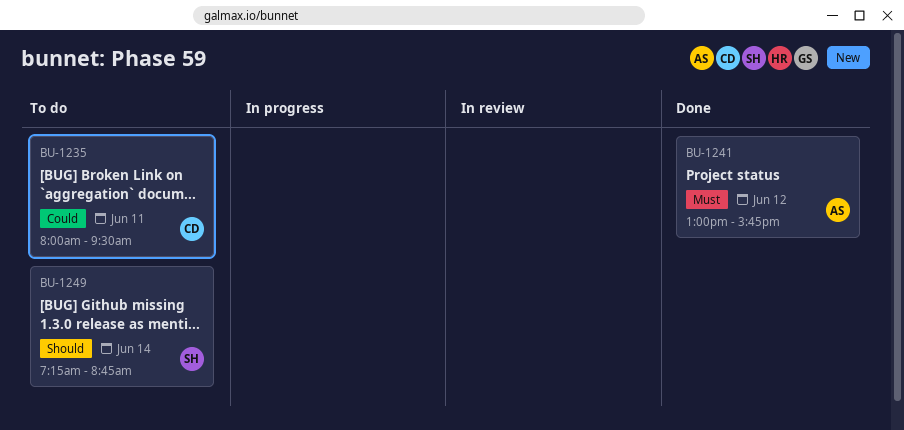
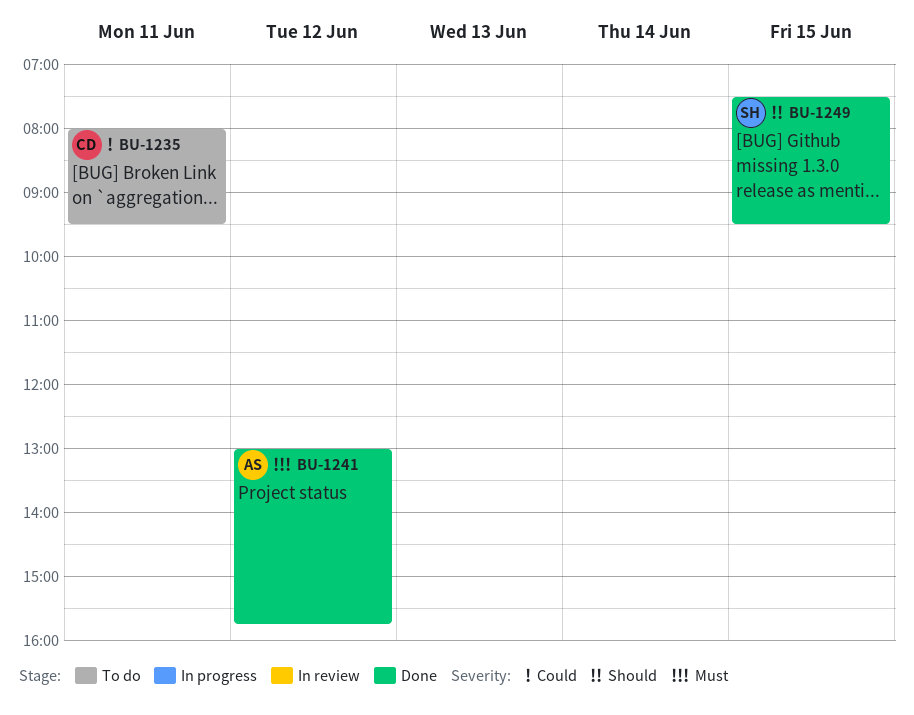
BU-1249, status: To do -> Done
BU-1249, day: Jun 14 -> Jun 15
BU-1249, begins: 07:15 -> 07:30
BU-1249, ends: 08:45 -> 09:30

